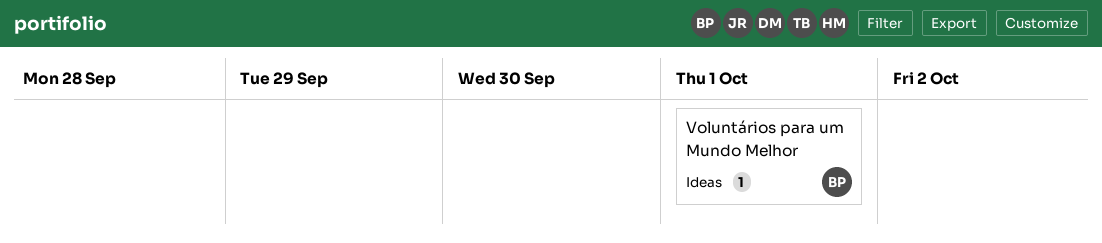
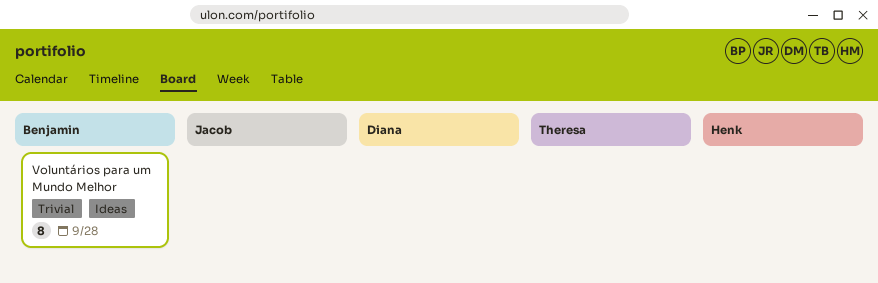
Voluntários para um Mundo Melhor, estimate: 1 -> 8
Voluntários para um Mundo Melhor, due: Oct 1 -> Sep 28

